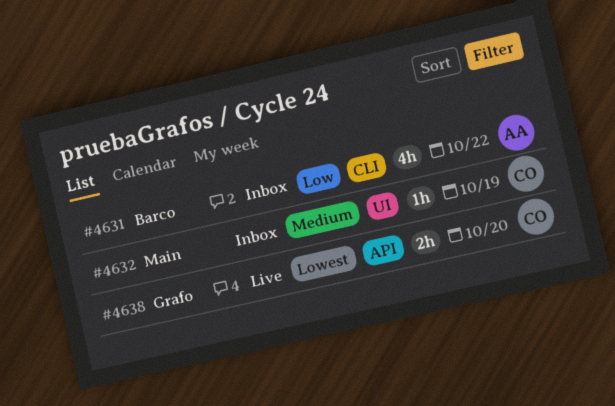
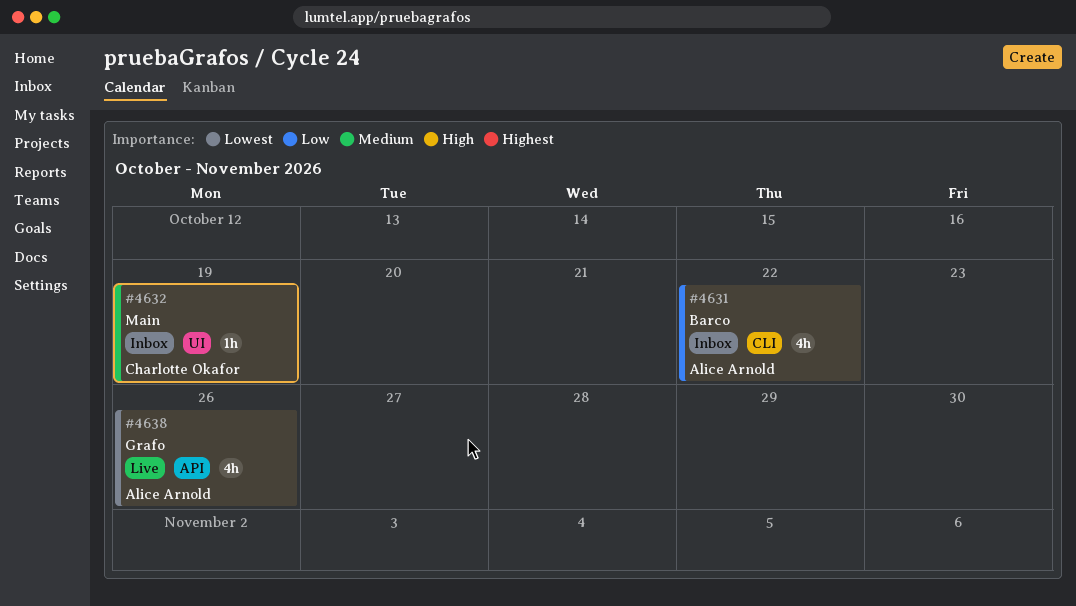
#4638, owner: Charlotte Okafor -> Alice Arnold
#4638, estimate: 2h -> 4h
#4638, due: Oct 20 -> Oct 26

